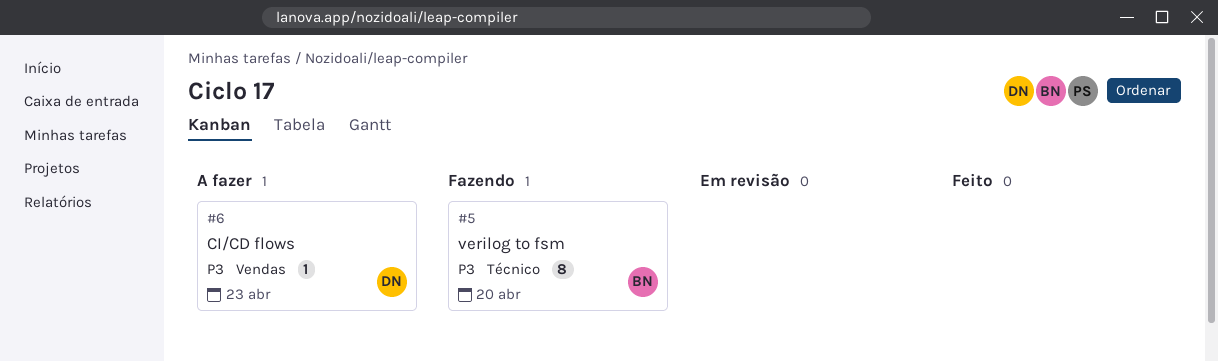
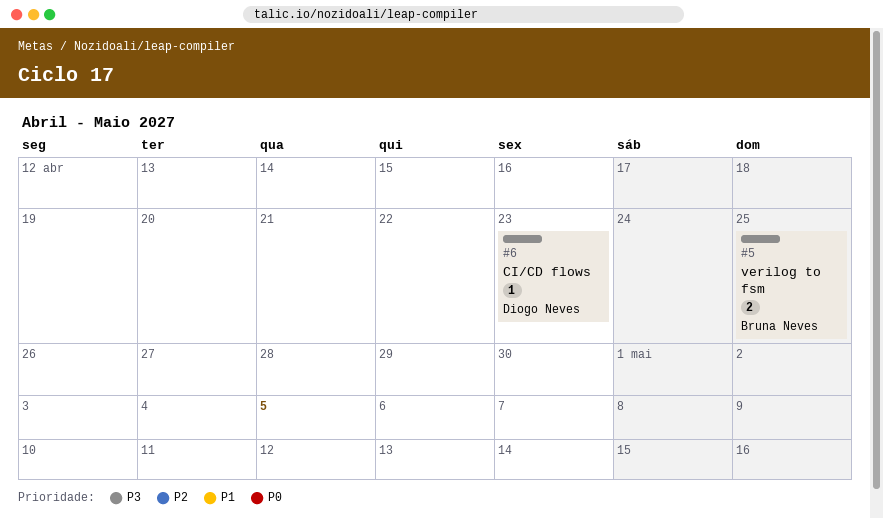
#5, estimate: 8 -> 2
#5, due: Apr 20 -> Apr 25

